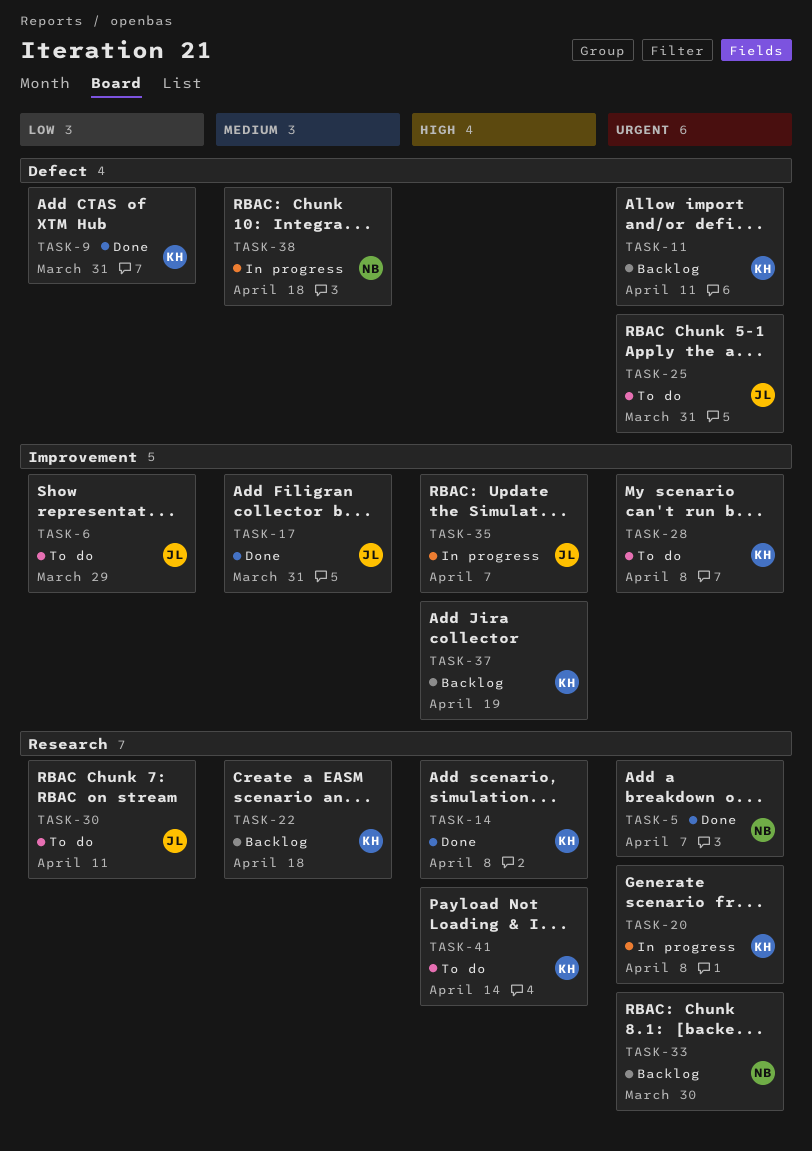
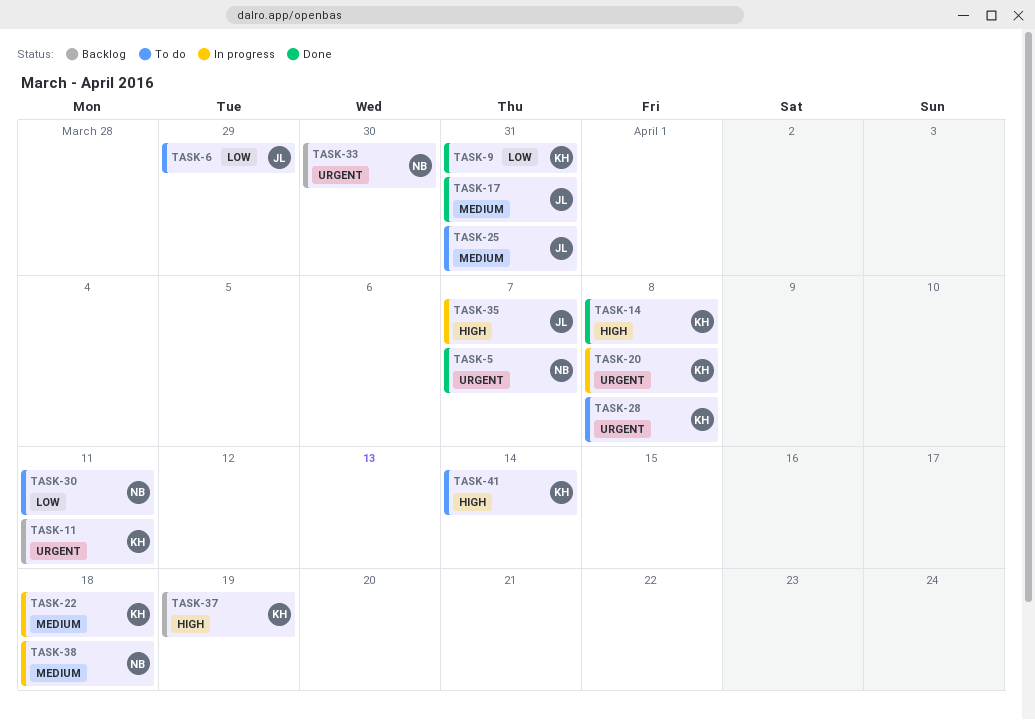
TASK-22, status: Backlog -> In progress
TASK-25, priority: Urgent -> Medium
TASK-30, owner: JL -> NB

